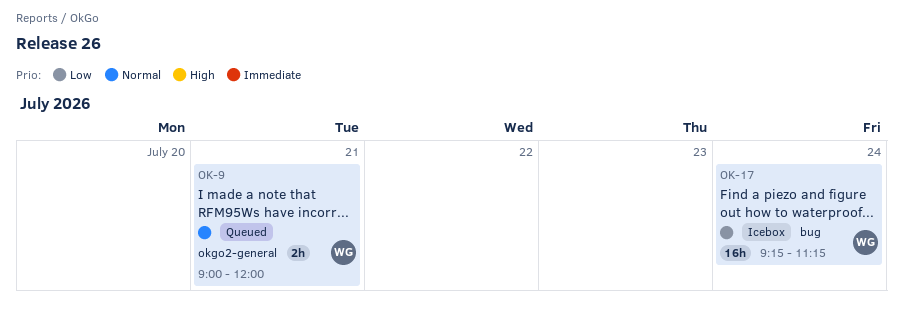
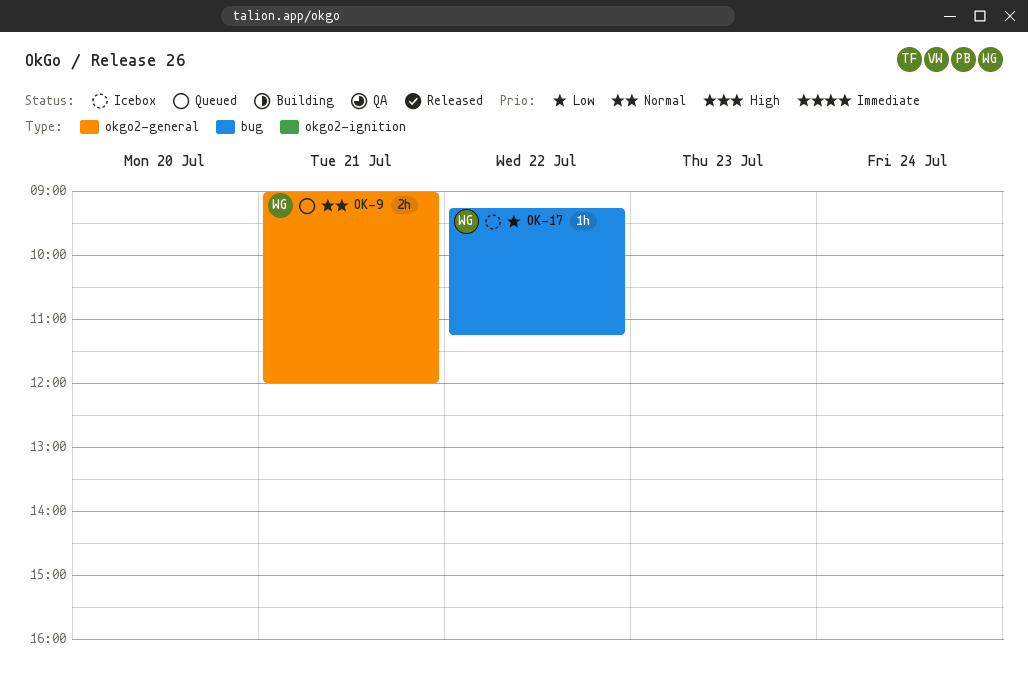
OK-17, estimate: 16h -> 1h
OK-17, day: Jul 24 -> Jul 22

